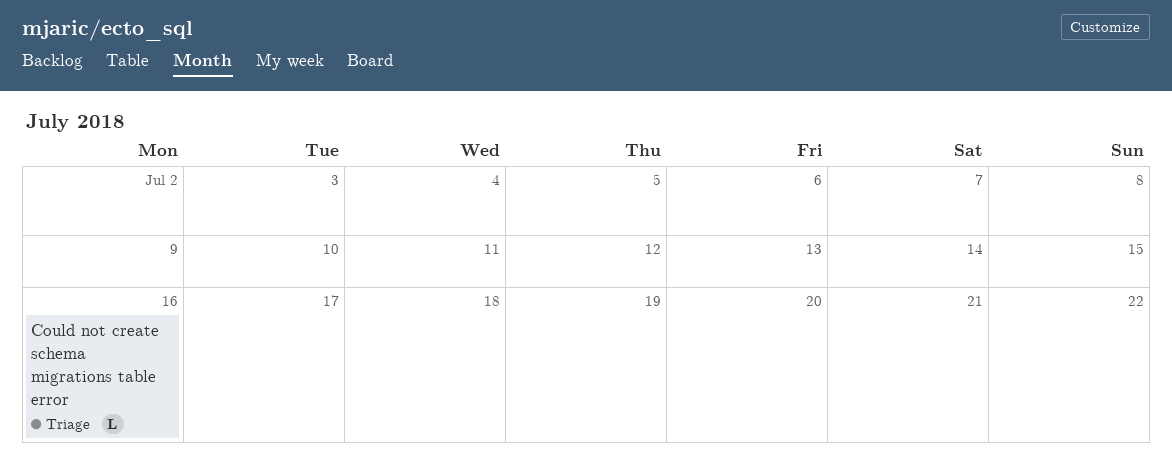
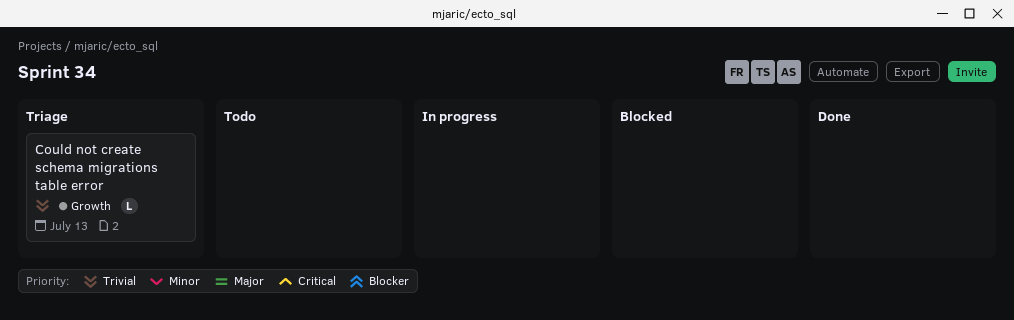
Could not create schema migrations table error, due: Jul 16 -> Jul 13

